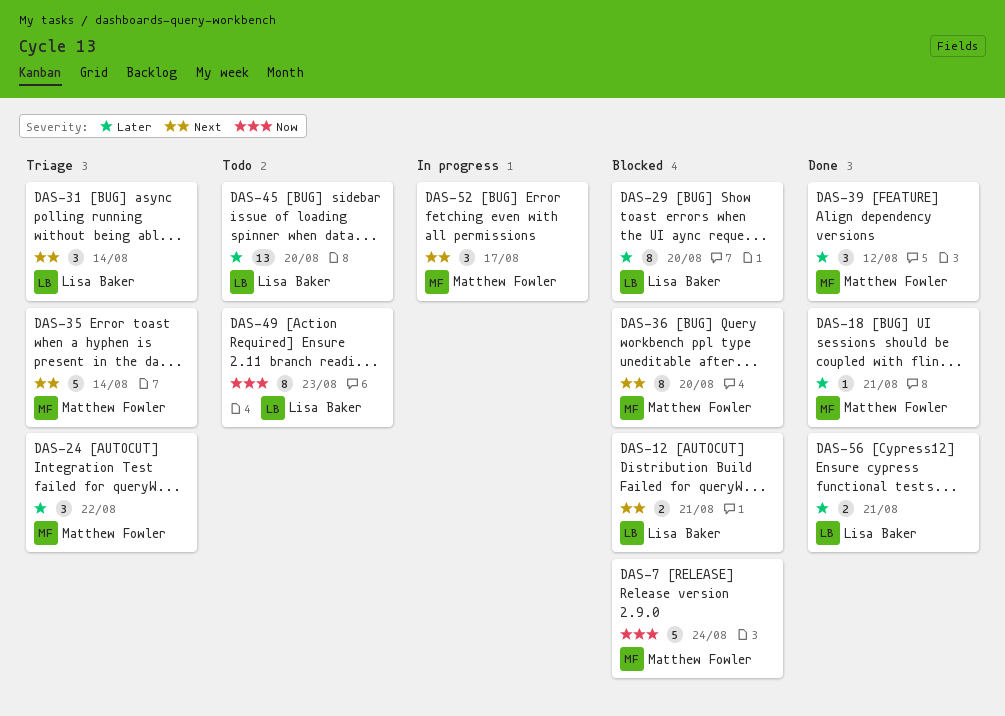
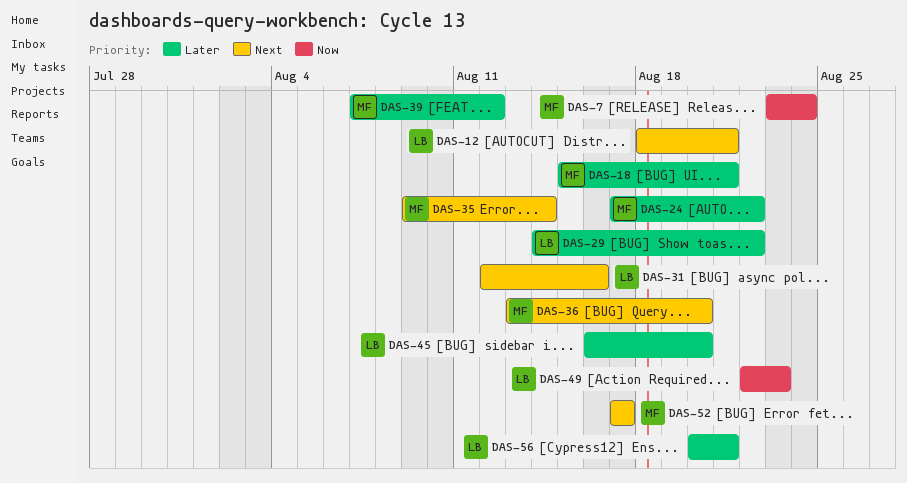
DAS-29, due: Aug 20 -> Aug 22
DAS-31, due: Aug 14 -> Aug 16

